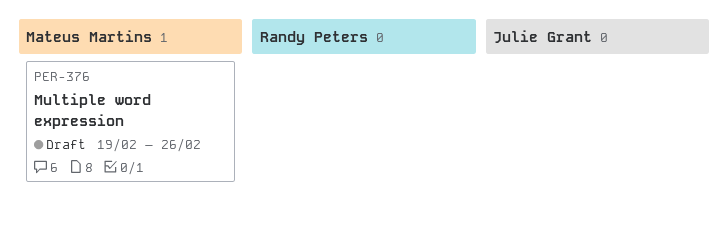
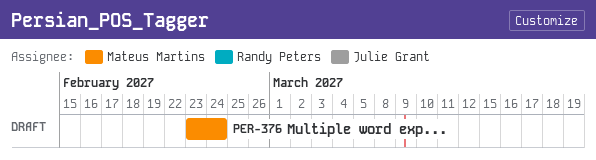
PER-376, start: Feb 19 -> Feb 23
PER-376, due: Feb 26 -> Feb 24

